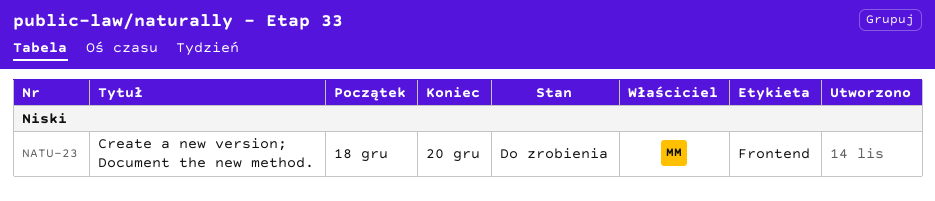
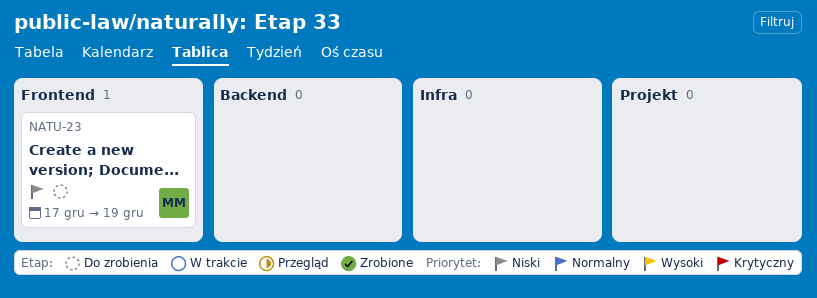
NATU-23, start: Dec 18 -> Dec 17
NATU-23, due: Dec 20 -> Dec 19

